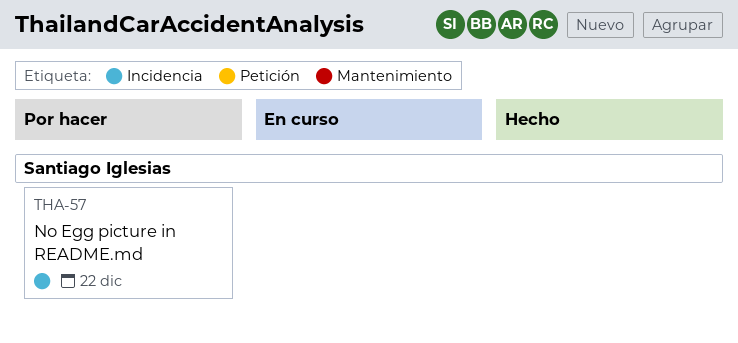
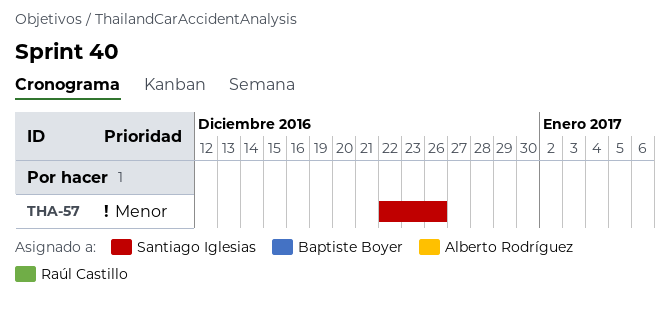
THA-57, due: Dec 22 -> Dec 26

